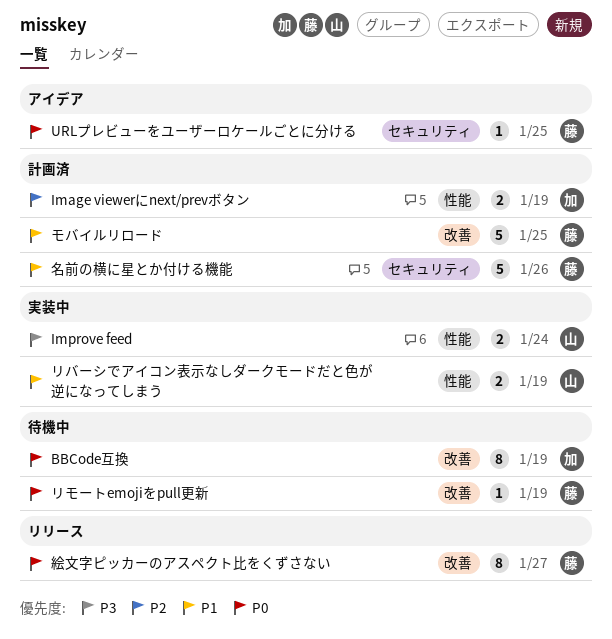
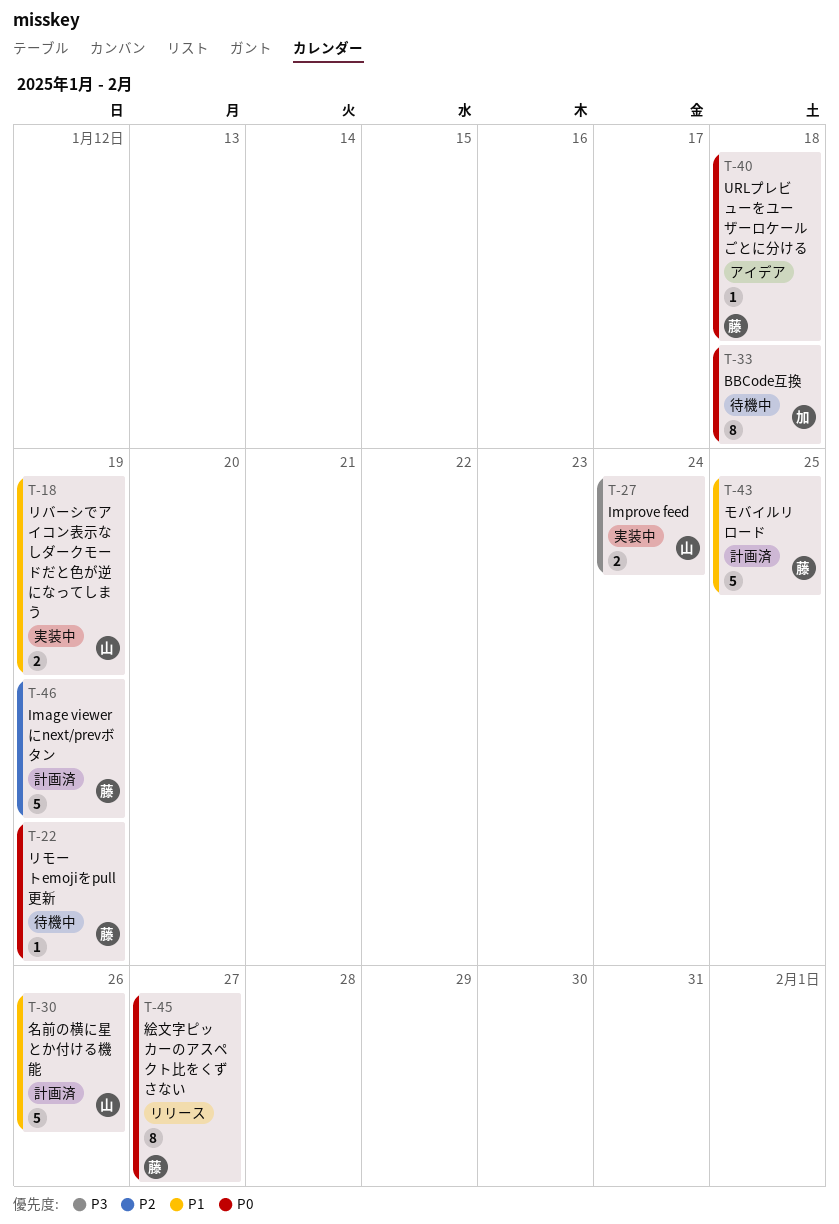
BBCode互換, due: Jan 19 -> Jan 18
Image viewerにnext/prevボタン, owner: 加 -> 藤
Image viewerにnext/prevボタン, estimate: 2 -> 5
URLプレビューをユーザーロケールごとに分ける, due: Jan 25 -> Jan 18
名前の横に星とか付ける機能, owner: 藤 -> 山

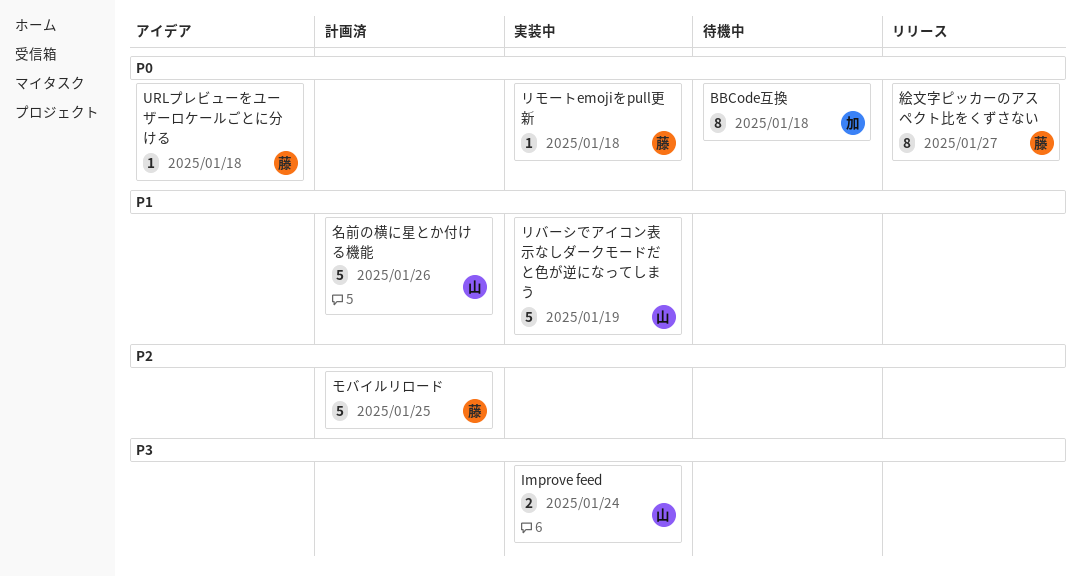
Image viewerにnext/prevボタン: present -> none
モバイルリロード, priority: P1 -> P2
リバーシでアイコン表示なしダークモードだと色が逆になってしまう, estimate: 2 -> 5
リモートemojiをpull更新, status: 待機中 -> 実装中
リモートemojiをpull更新, due: Jan 19 -> Jan 18

